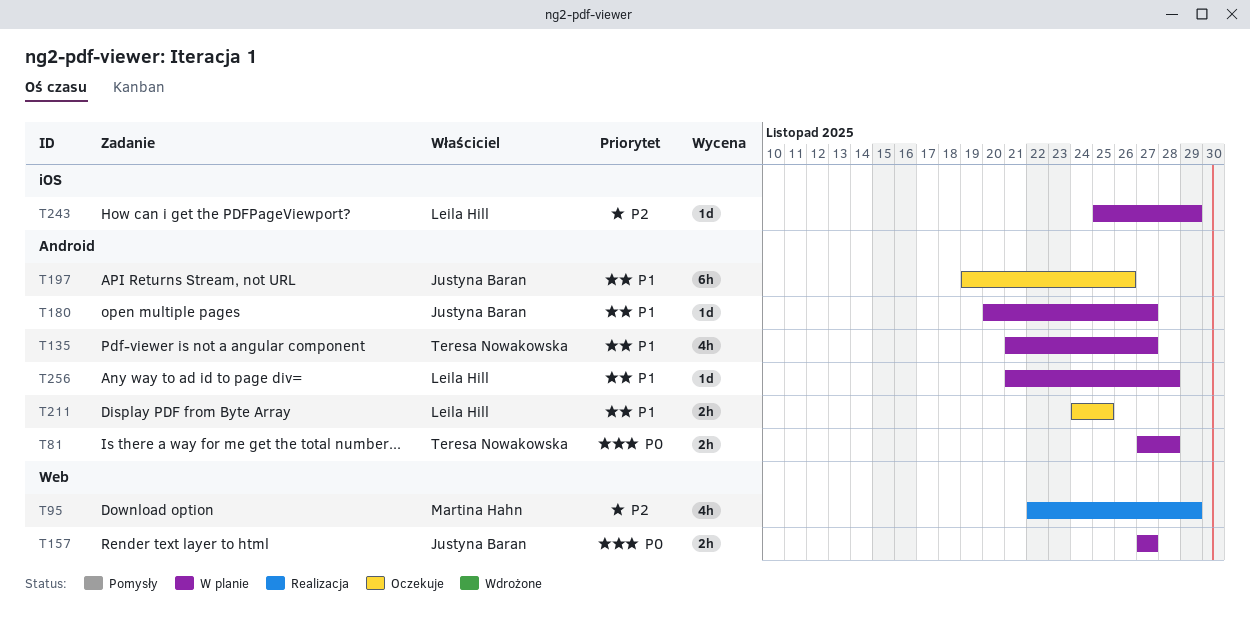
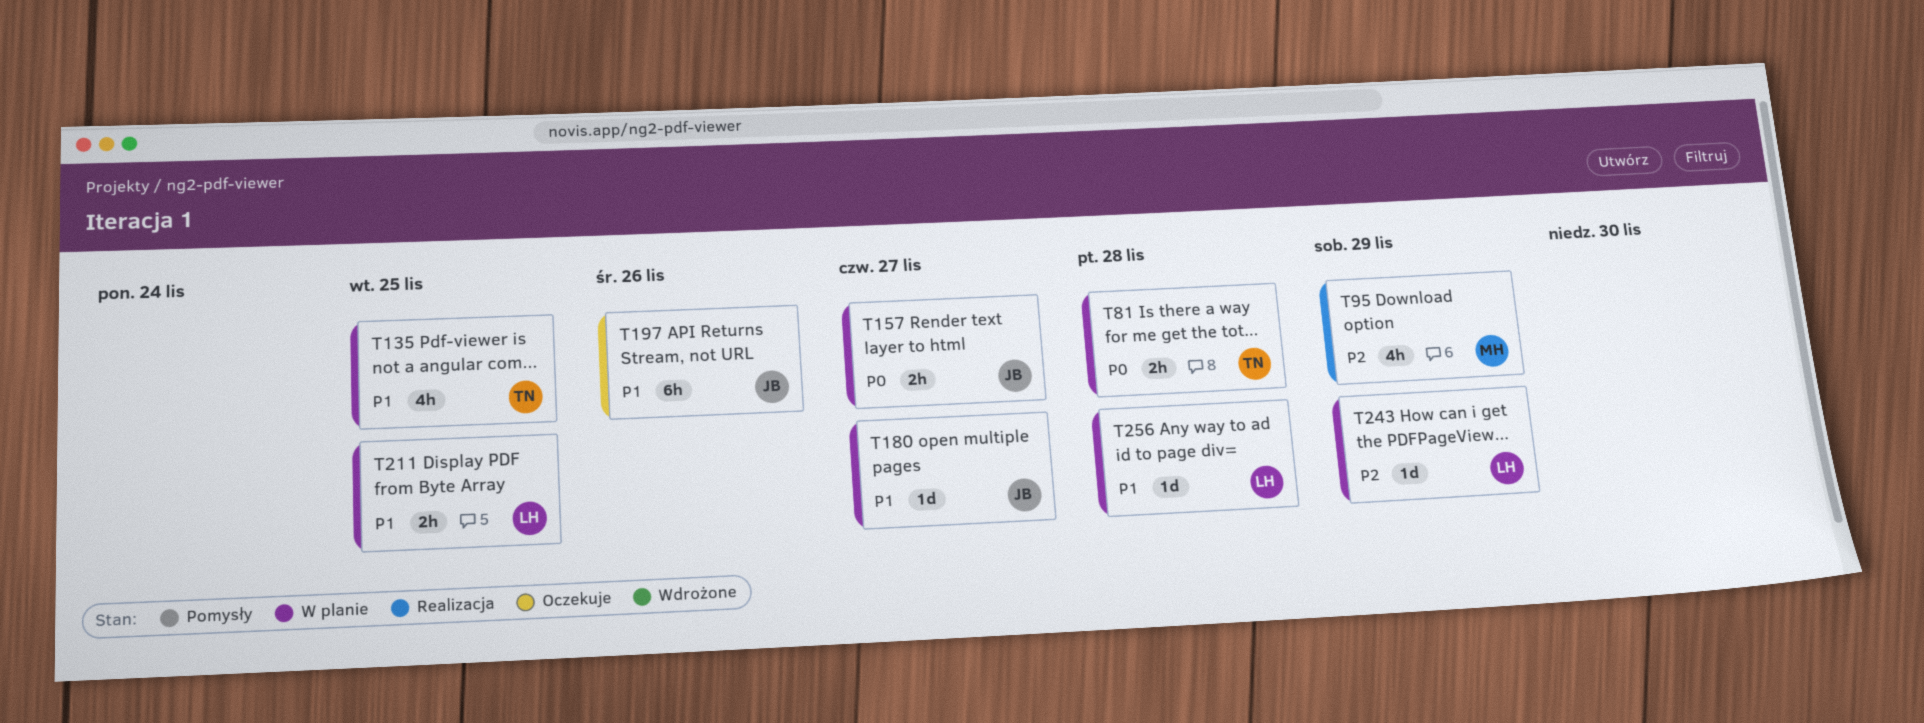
T135, due: Nov 27 -> Nov 25
T211, status: Oczekuje -> W planie

